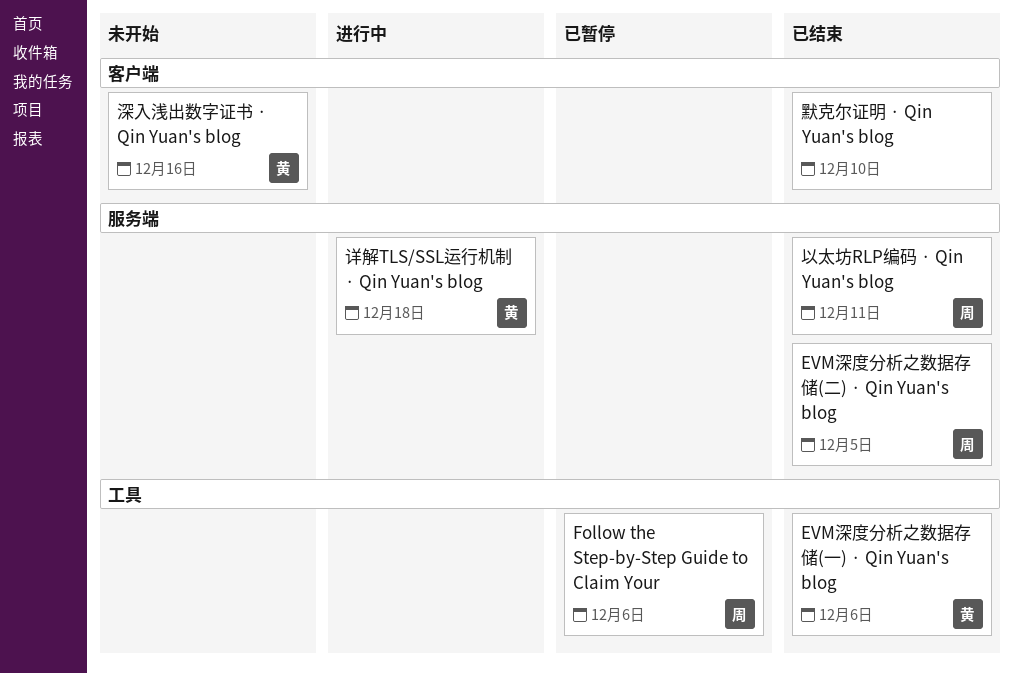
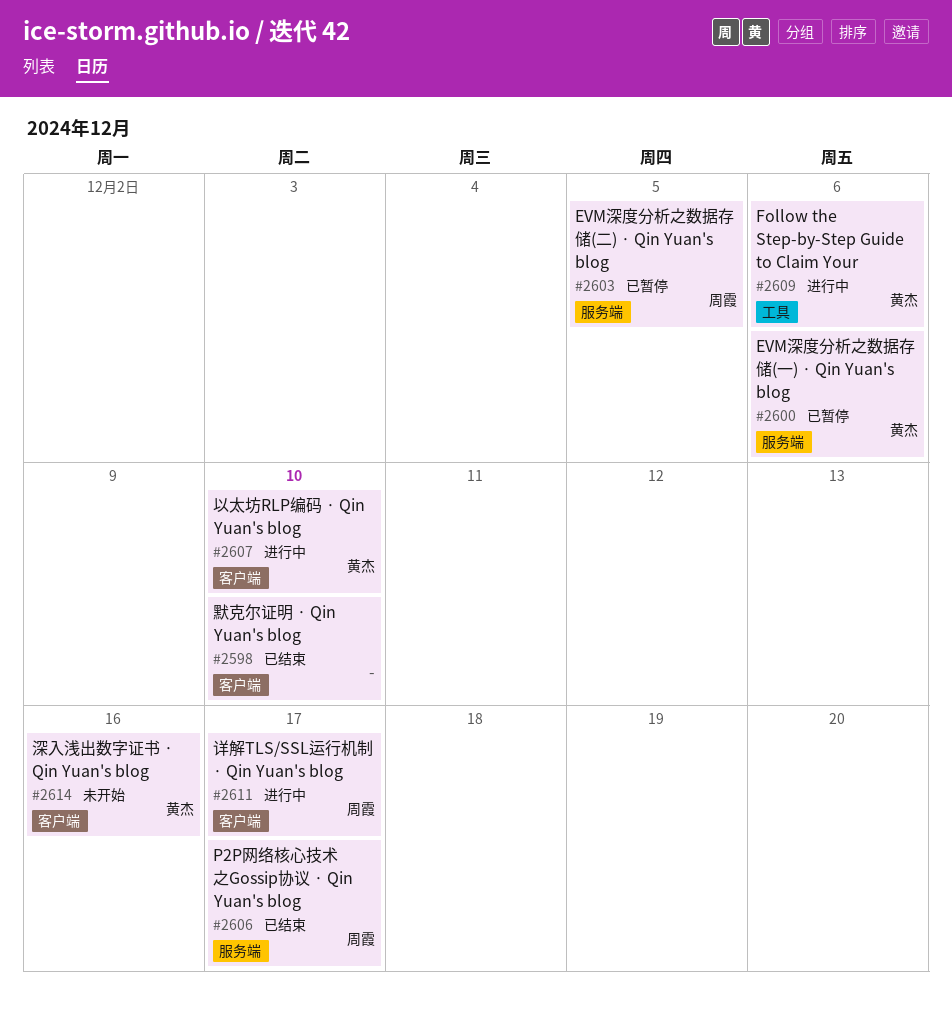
EVM深度分析之数据存储(一) · Qin Yuan's blog, status: 已结束 -> 已暂停
EVM深度分析之数据存储(一) · Qin Yuan's blog, label: 工具 -> 服务端
EVM深度分析之数据存储(二) · Qin Yuan's blog, status: 已结束 -> 已暂停
Follow the Step-by-Step Guide to Claim Your, status: 已暂停 -> 进行中
Follow the Step-by-Step Guide to Claim Your, owner: 周霞 -> 黄杰
P2P网络核心技术之Gossip协议 · Qin Yuan's blog: none -> present
以太坊RLP编码 · Qin Yuan's blog, status: 已结束 -> 进行中
以太坊RLP编码 · Qin Yuan's blog, owner: 周霞 -> 黄杰
以太坊RLP编码 · Qin Yuan's blog, label: 服务端 -> 客户端
以太坊RLP编码 · Qin Yuan's blog, due: Dec 11 -> Dec 10
详解TLS/SSL运行机制 · Qin Yuan's blog, owner: 黄杰 -> 周霞
详解TLS/SSL运行机制 · Qin Yuan's blog, label: 服务端 -> 客户端
详解TLS/SSL运行机制 · Qin Yuan's blog, due: Dec 18 -> Dec 17

